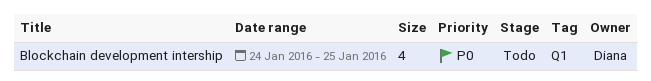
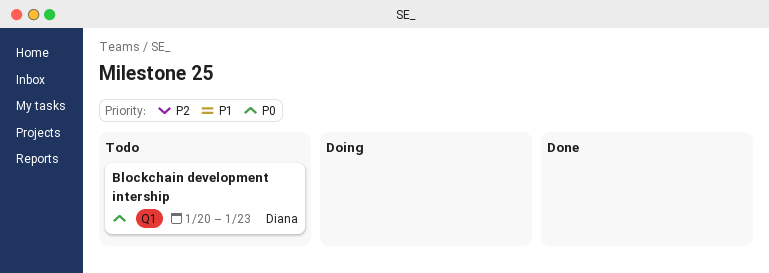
Blockchain development intership, start: Jan 24 -> Jan 20
Blockchain development intership, due: Jan 25 -> Jan 23

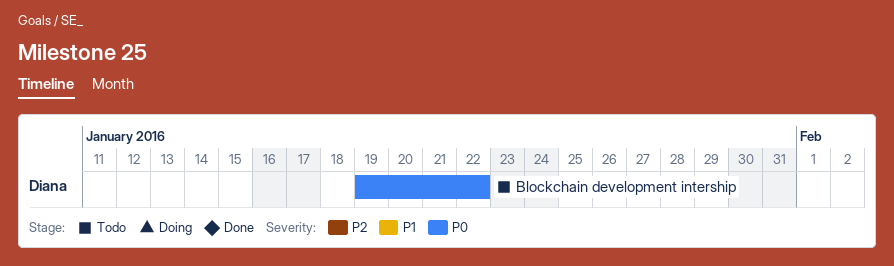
Blockchain development intership, start: Jan 20 -> Jan 19
Blockchain development intership, due: Jan 23 -> Jan 22

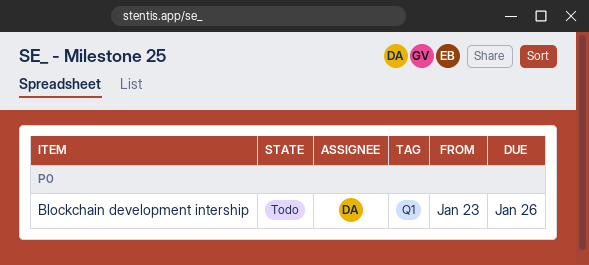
Blockchain development intership, start: Jan 19 -> Jan 23
Blockchain development intership, due: Jan 22 -> Jan 26

